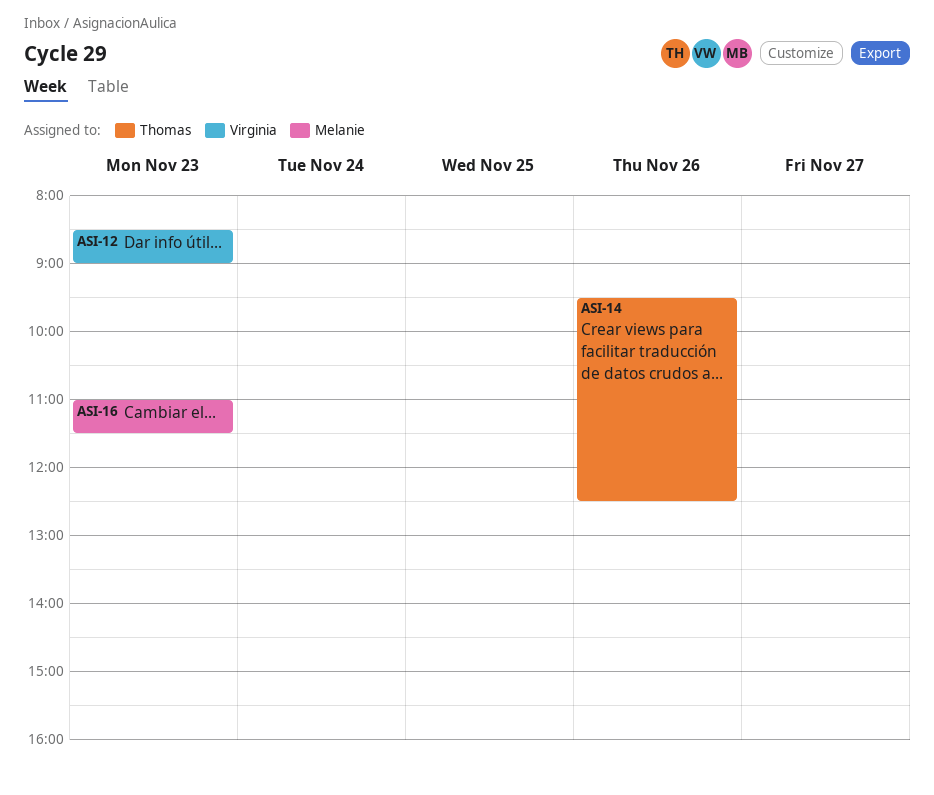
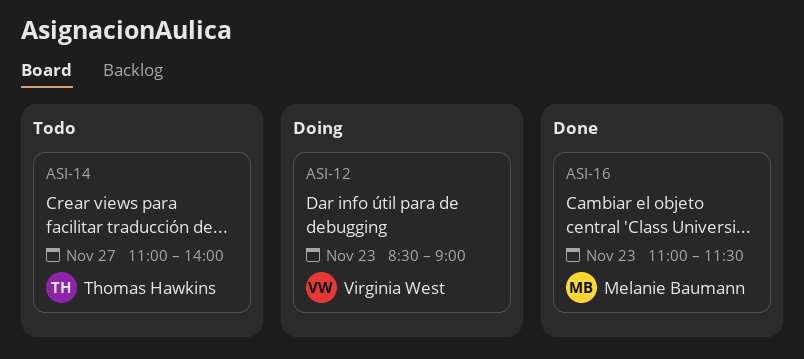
ASI-14, day: Nov 26 -> Nov 27
ASI-14, begins: 09:30 -> 11:00
ASI-14, ends: 12:30 -> 14:00

